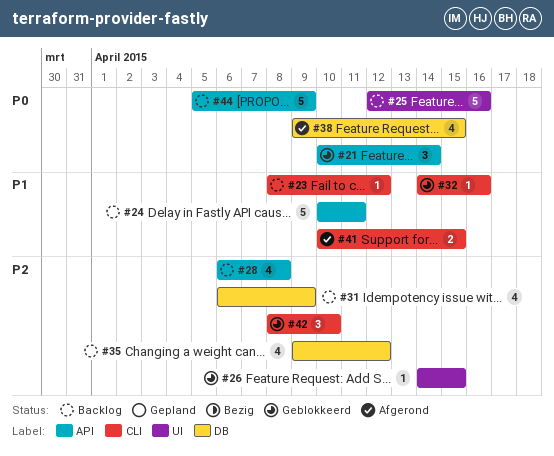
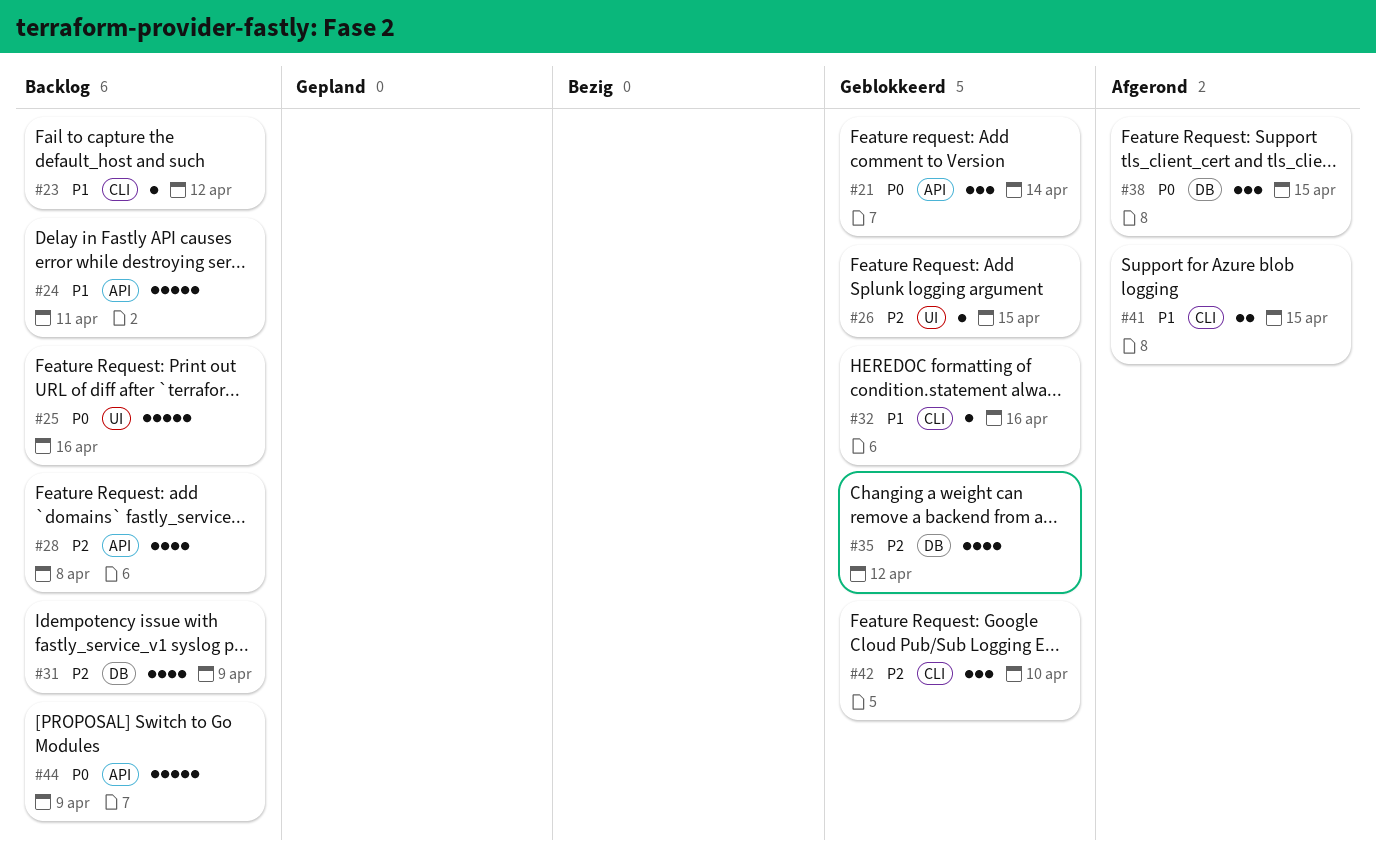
#35, status: Backlog -> Geblokkeerd
#38, estimate: 4 -> 3

